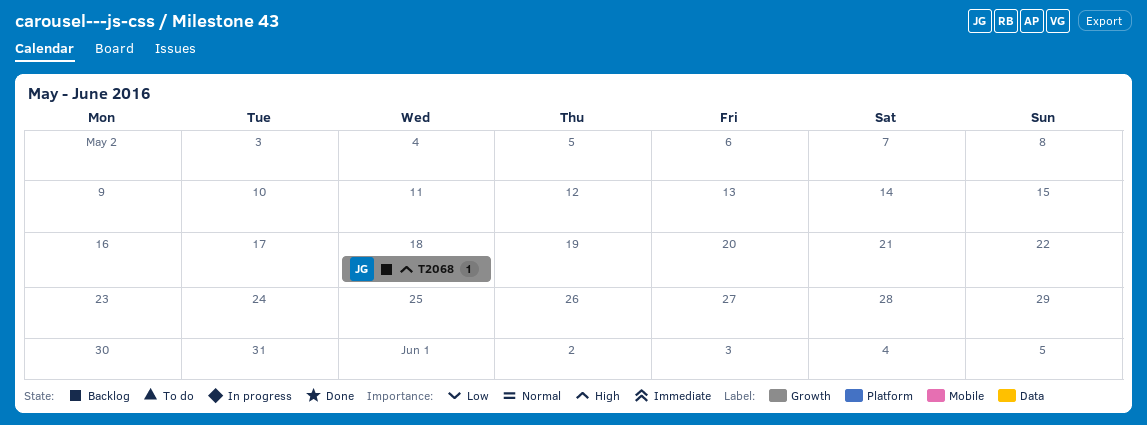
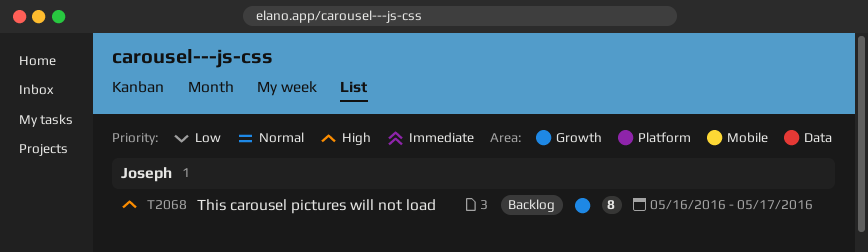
T2068, estimate: 1 -> 8
T2068, start: May 18 -> May 16
T2068, due: May 18 -> May 17

